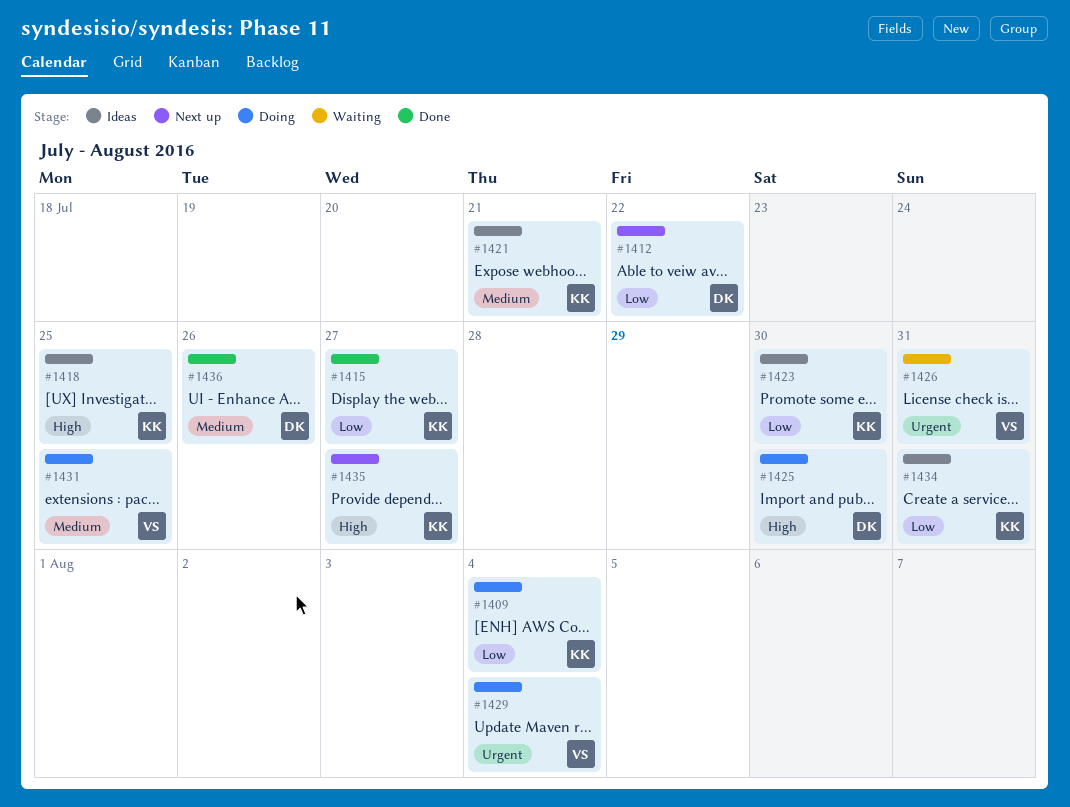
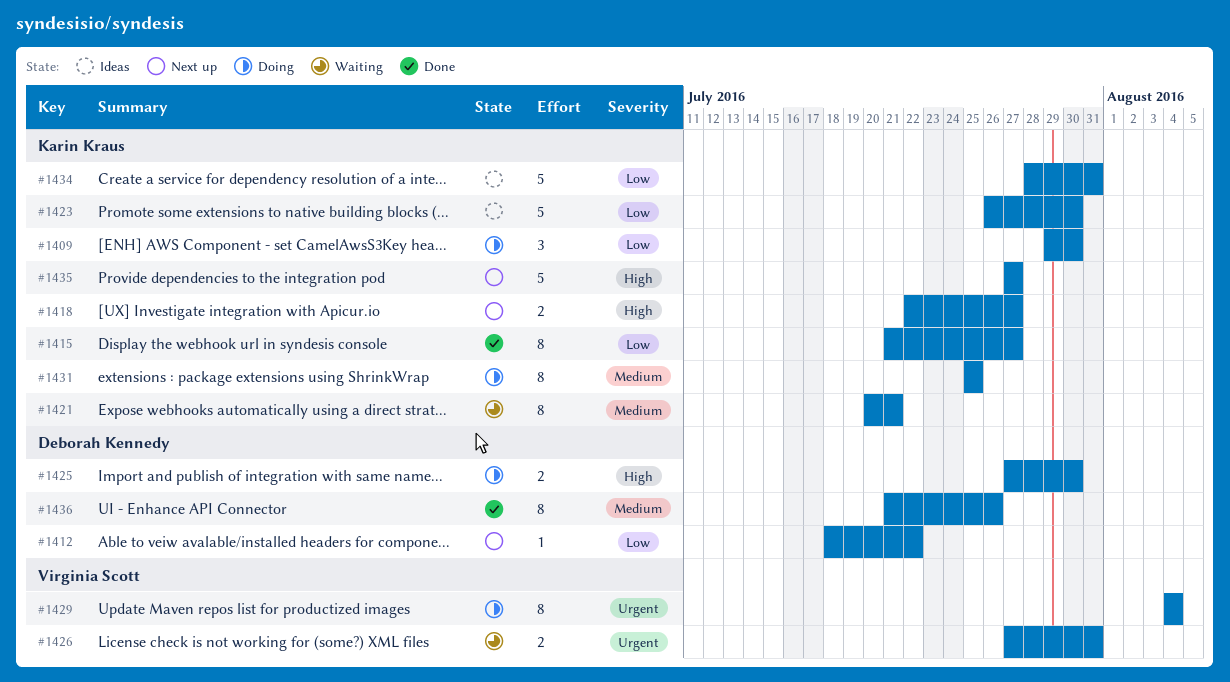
#1409, due: Aug 4 -> Jul 30
#1418, status: Ideas -> Next up
#1418, due: Jul 25 -> Jul 27
#1421, status: Ideas -> Waiting
#1431, owner: Virginia Scott -> Karin Kraus

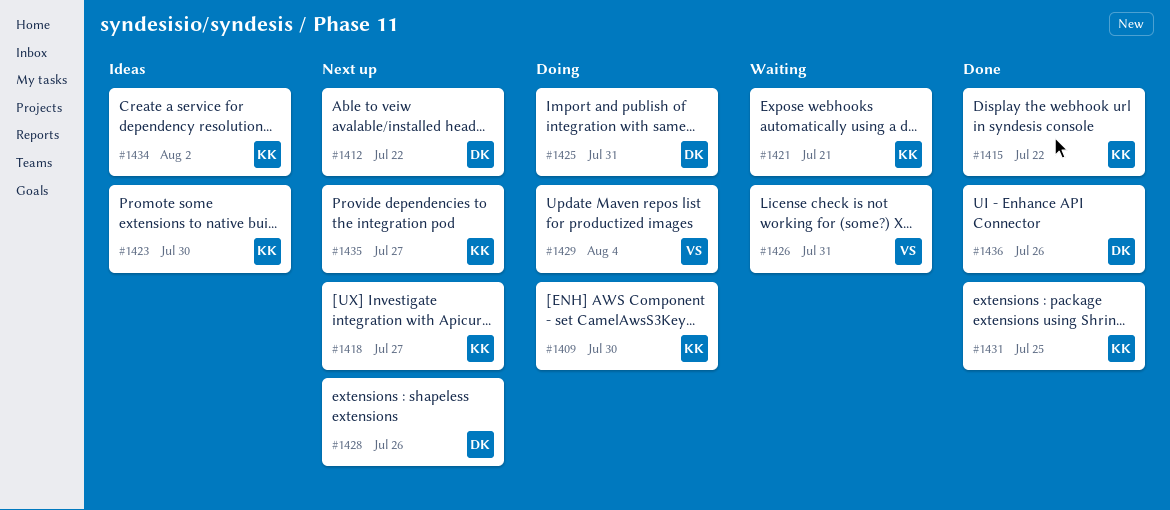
#1415, due: Jul 27 -> Jul 22
#1425, due: Jul 30 -> Jul 31
#1428: none -> present
#1431, status: Doing -> Done
#1434, due: Jul 31 -> Aug 2

